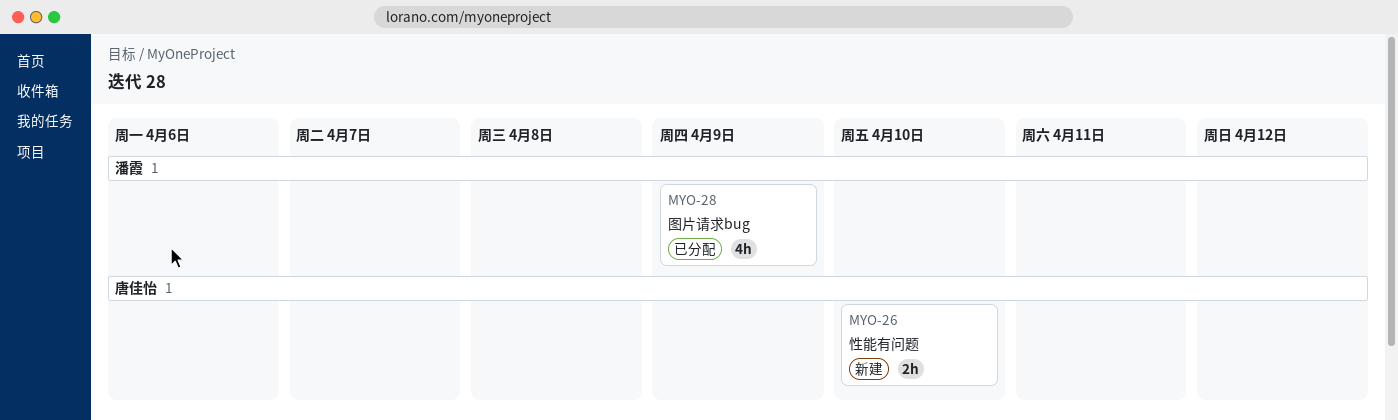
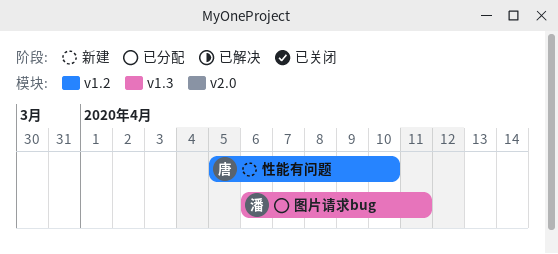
图片请求bug, due: Apr 9 -> Apr 11

